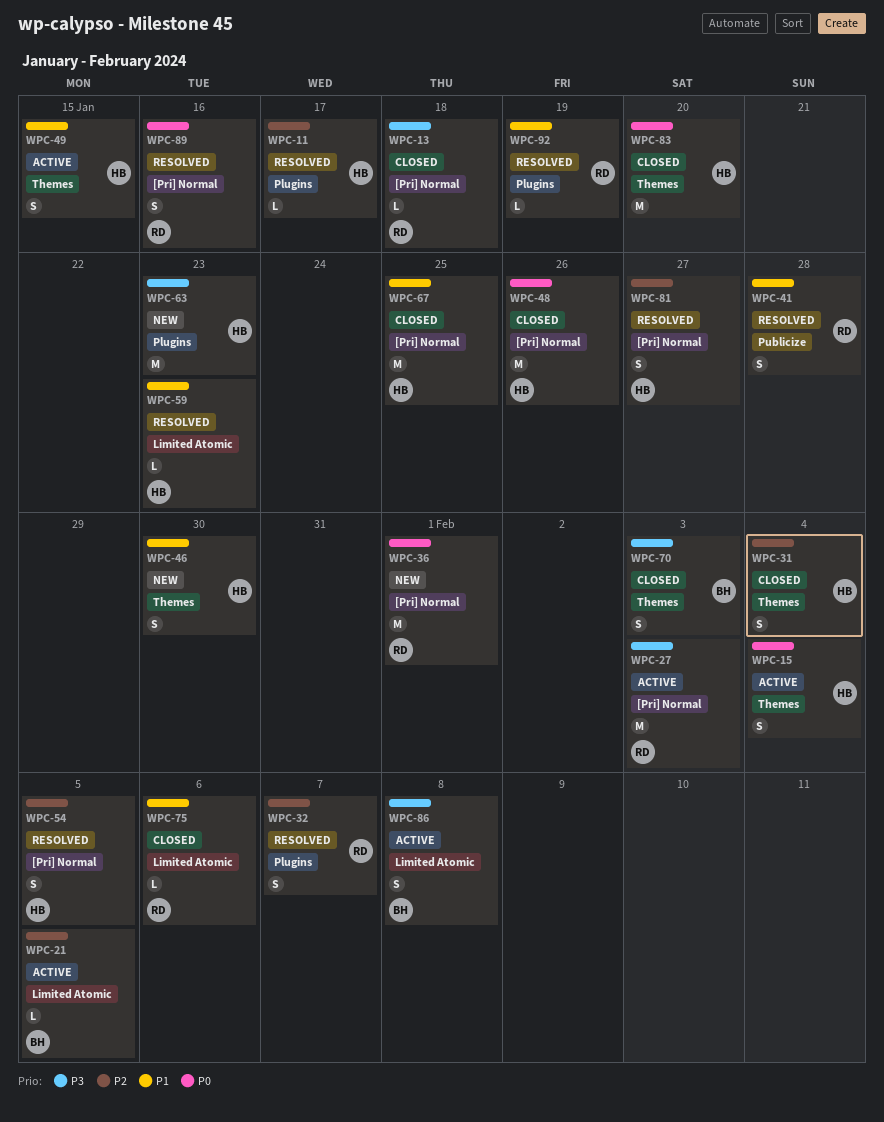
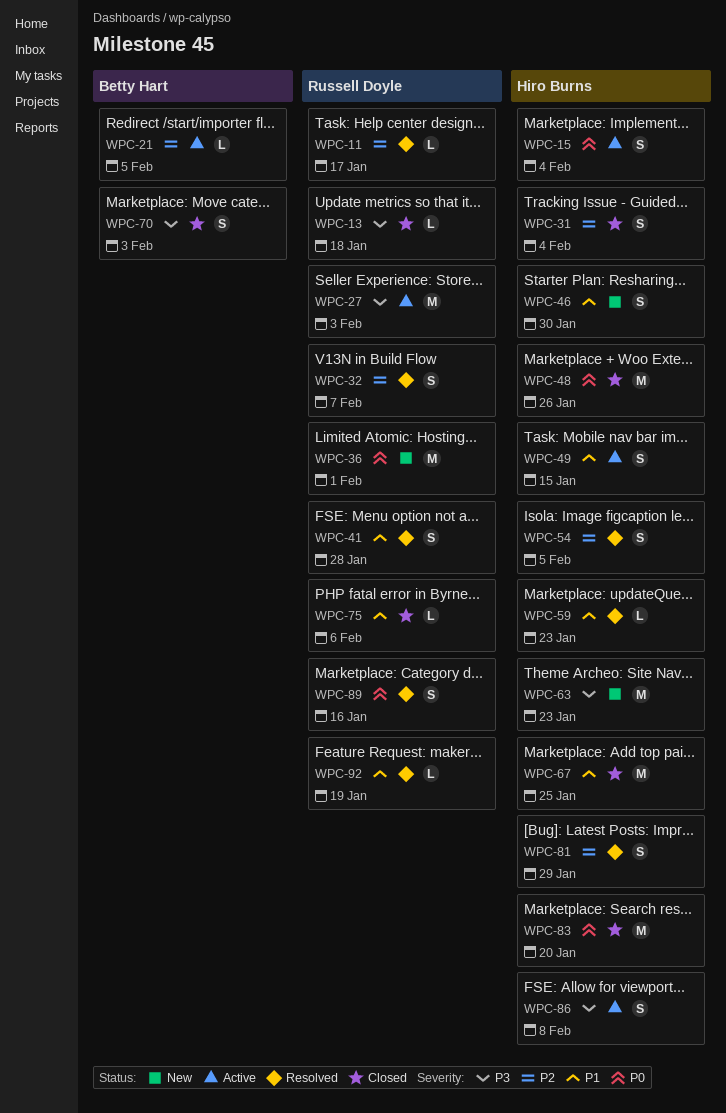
WPC-11, owner: Hiro Burns -> Russell Doyle
WPC-81, due: Jan 27 -> Jan 29
WPC-86, owner: Betty Hart -> Hiro Burns

